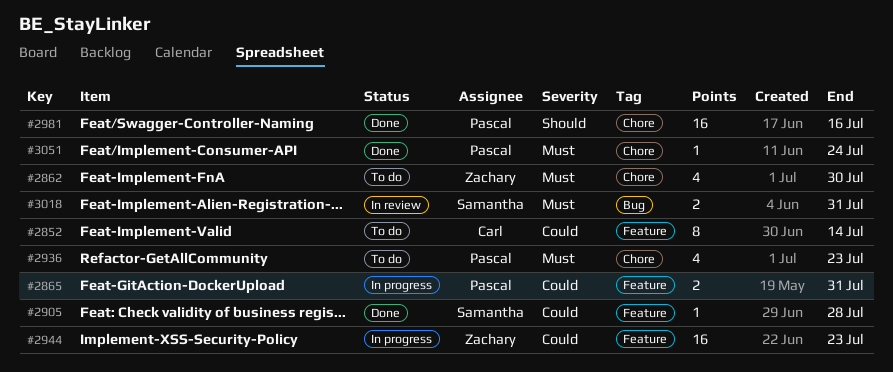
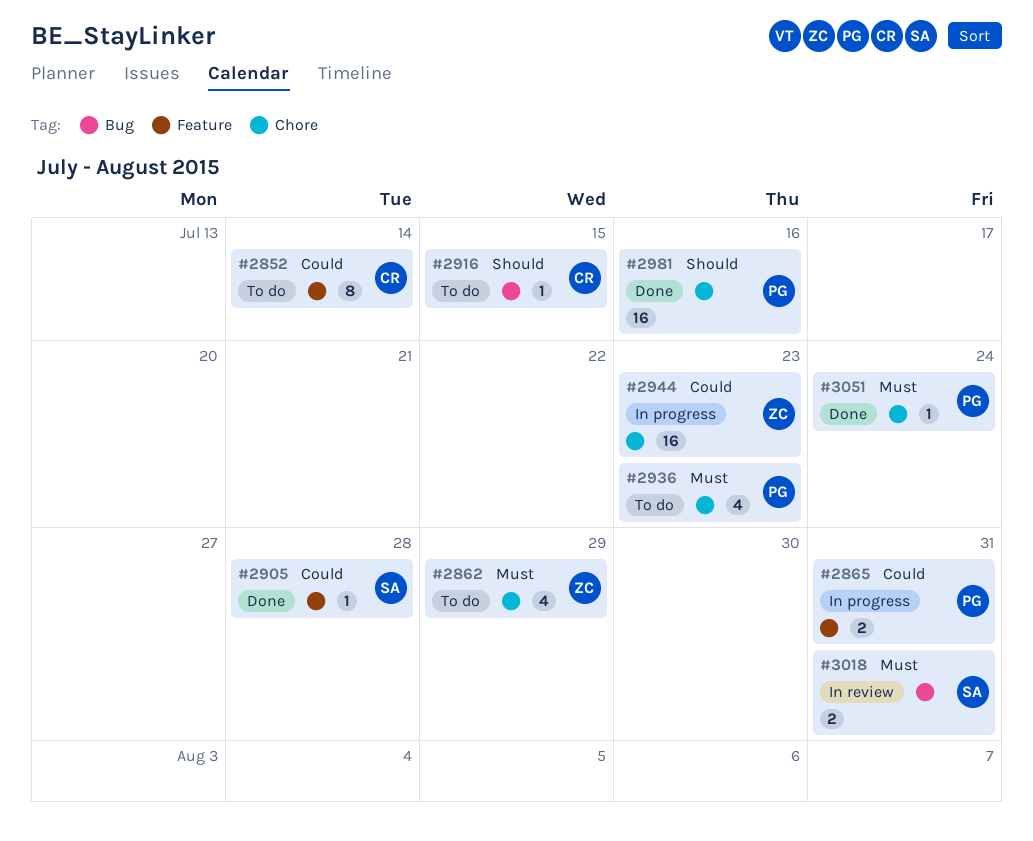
#2862, due: Jul 30 -> Jul 29
#2916: none -> present
#2944, label: Feature -> Chore

